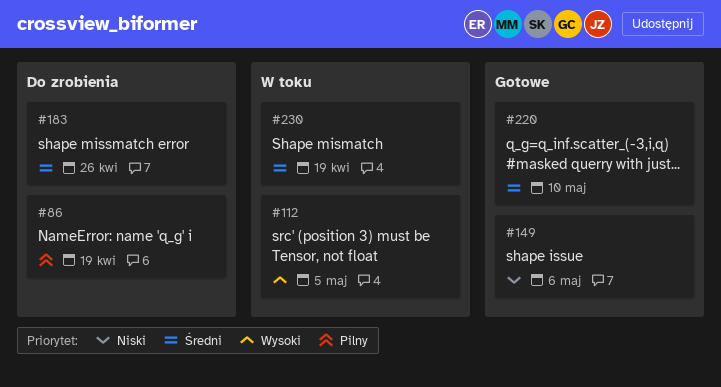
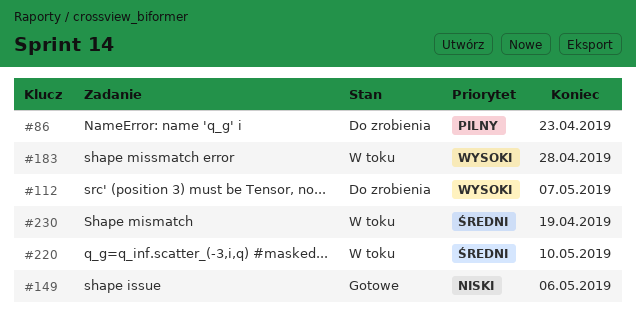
#86, due: Apr 19 -> Apr 23
#112, status: W toku -> Do zrobienia
#112, due: May 5 -> May 7
#183, status: Do zrobienia -> W toku
#183, priority: Średni -> Wysoki
#183, due: Apr 26 -> Apr 28
#220, status: Gotowe -> W toku

